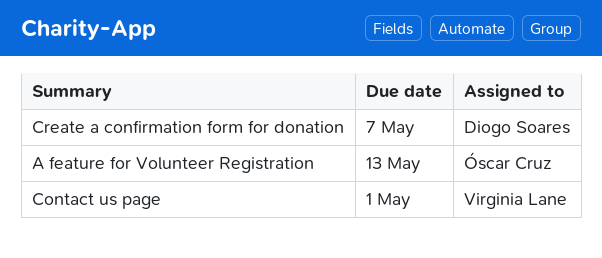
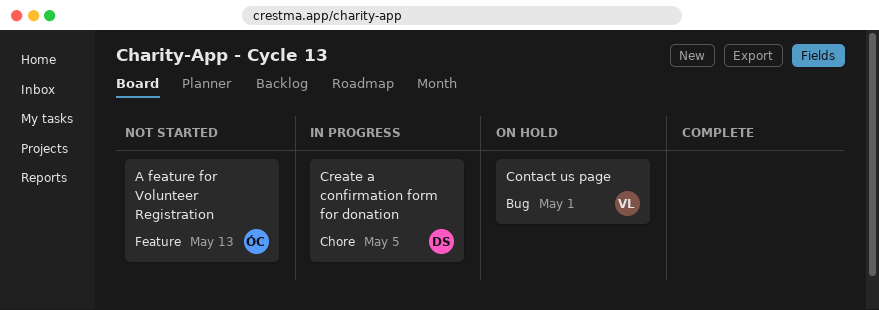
Create a confirmation form for donation, due: May 7 -> May 5

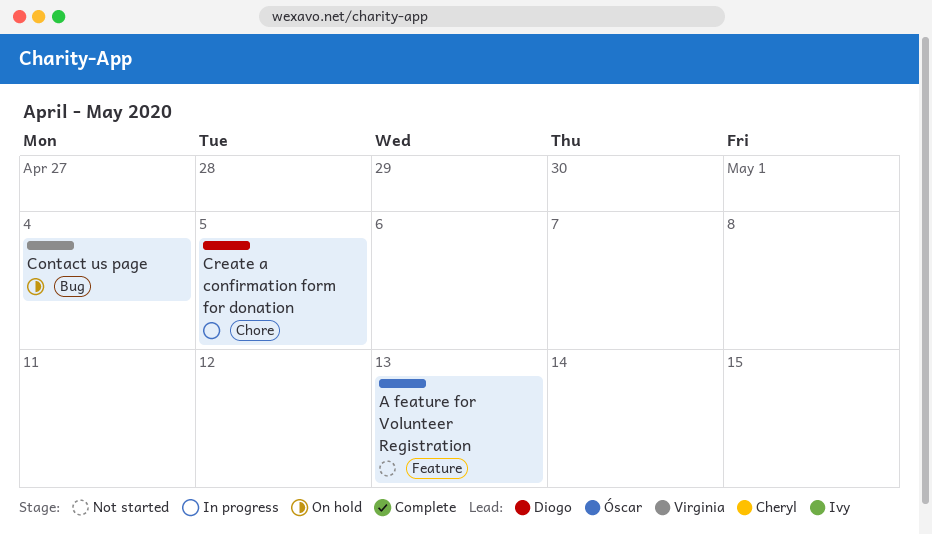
Contact us page, due: May 1 -> May 4

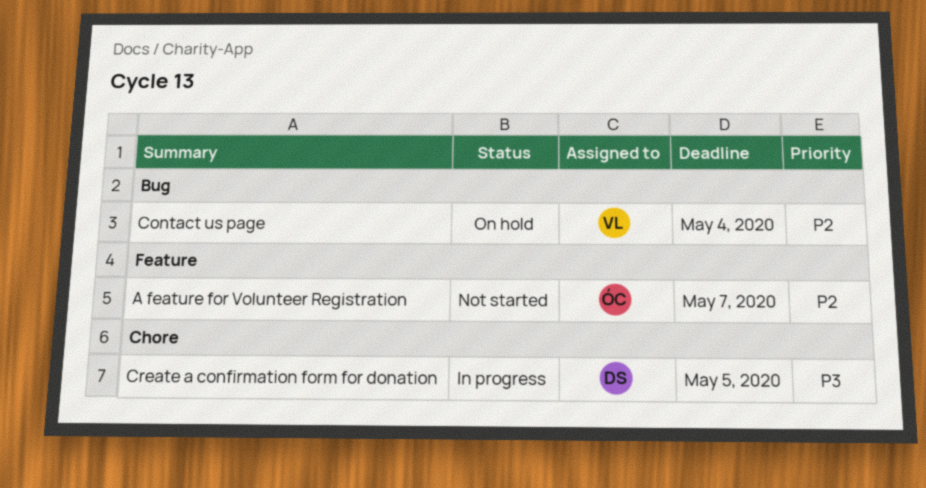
A feature for Volunteer Registration, due: May 13 -> May 7

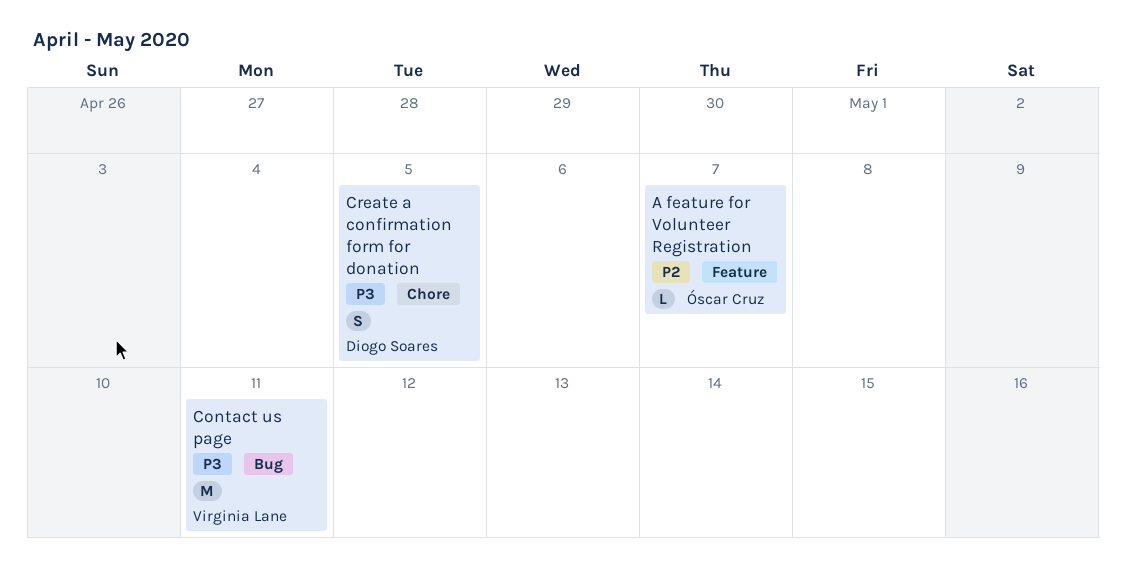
Contact us page, priority: P2 -> P3
Contact us page, due: May 4 -> May 11

